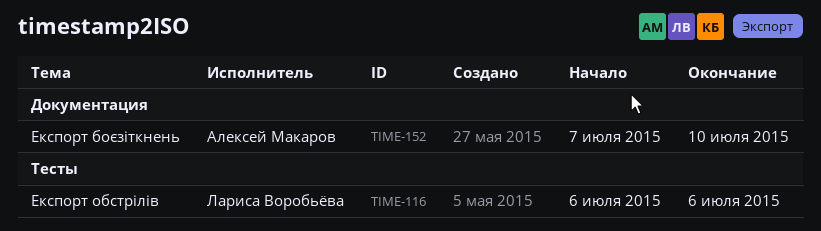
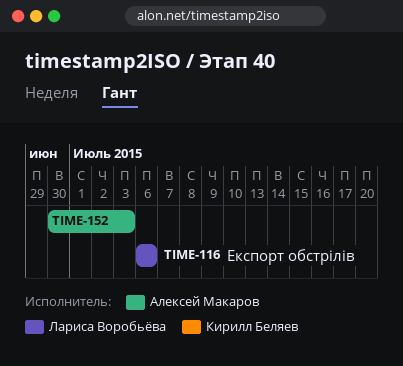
TIME-152, start: Jul 7 -> Jun 30
TIME-152, due: Jul 10 -> Jul 3

